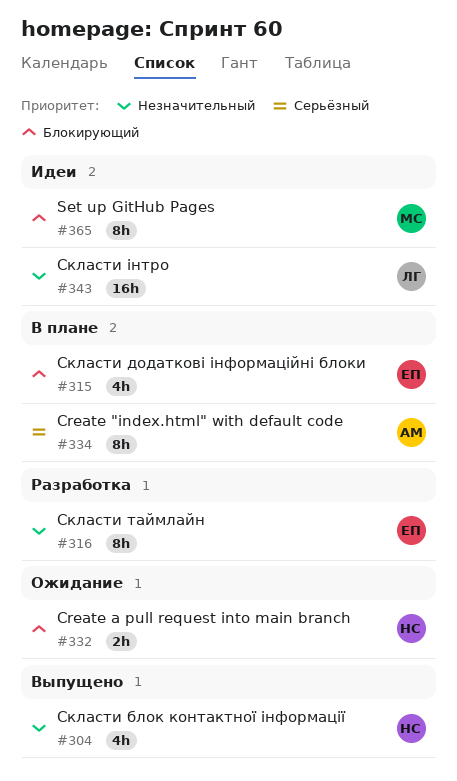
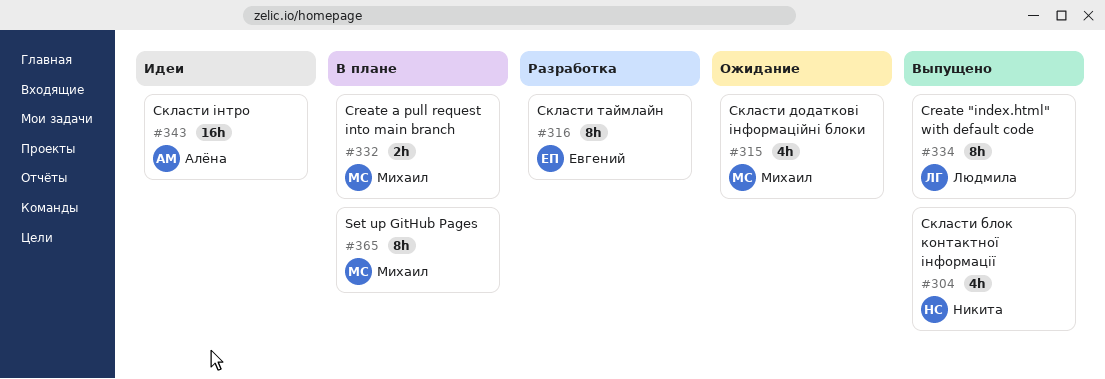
#315, status: В плане -> Ожидание
#315, owner: Евгений -> Михаил
#332, status: Ожидание -> В плане
#332, owner: Никита -> Михаил
#334, status: В плане -> Выпущено
#334, owner: Алёна -> Людмила
#343, owner: Людмила -> Алёна
#365, status: Идеи -> В плане

